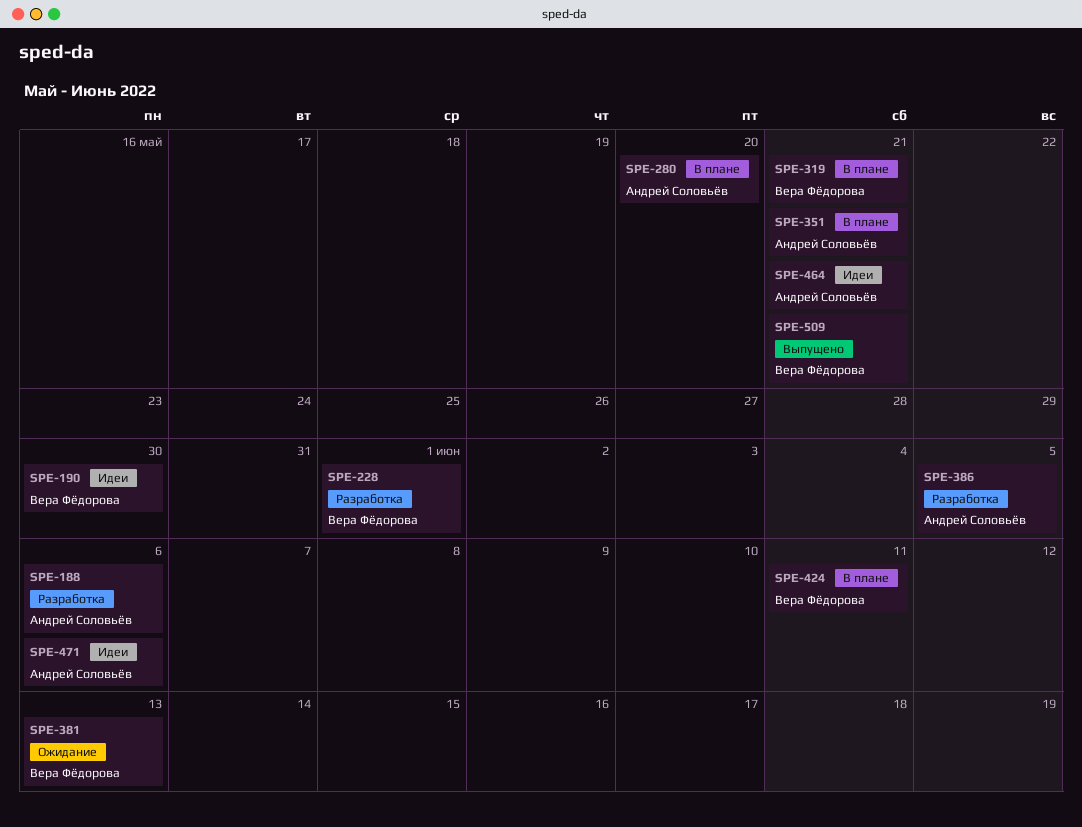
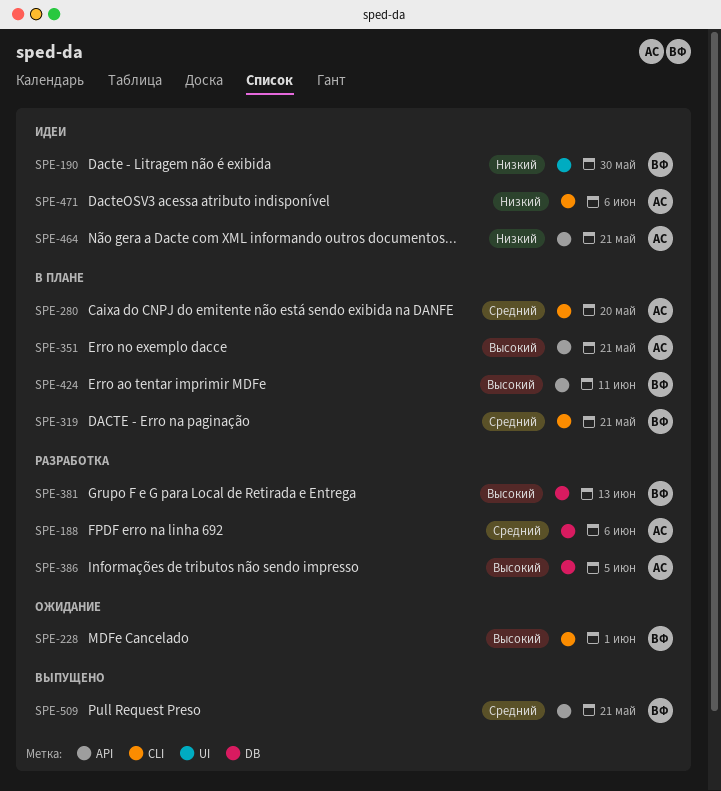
SPE-228, status: Разработка -> Ожидание
SPE-381, status: Ожидание -> Разработка

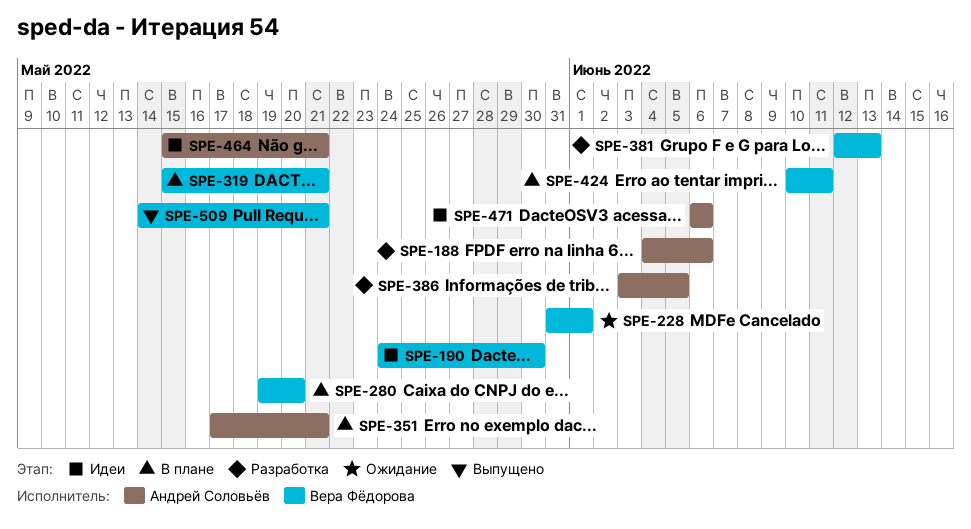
SPE-280, owner: Андрей Соловьёв -> Вера Фёдорова

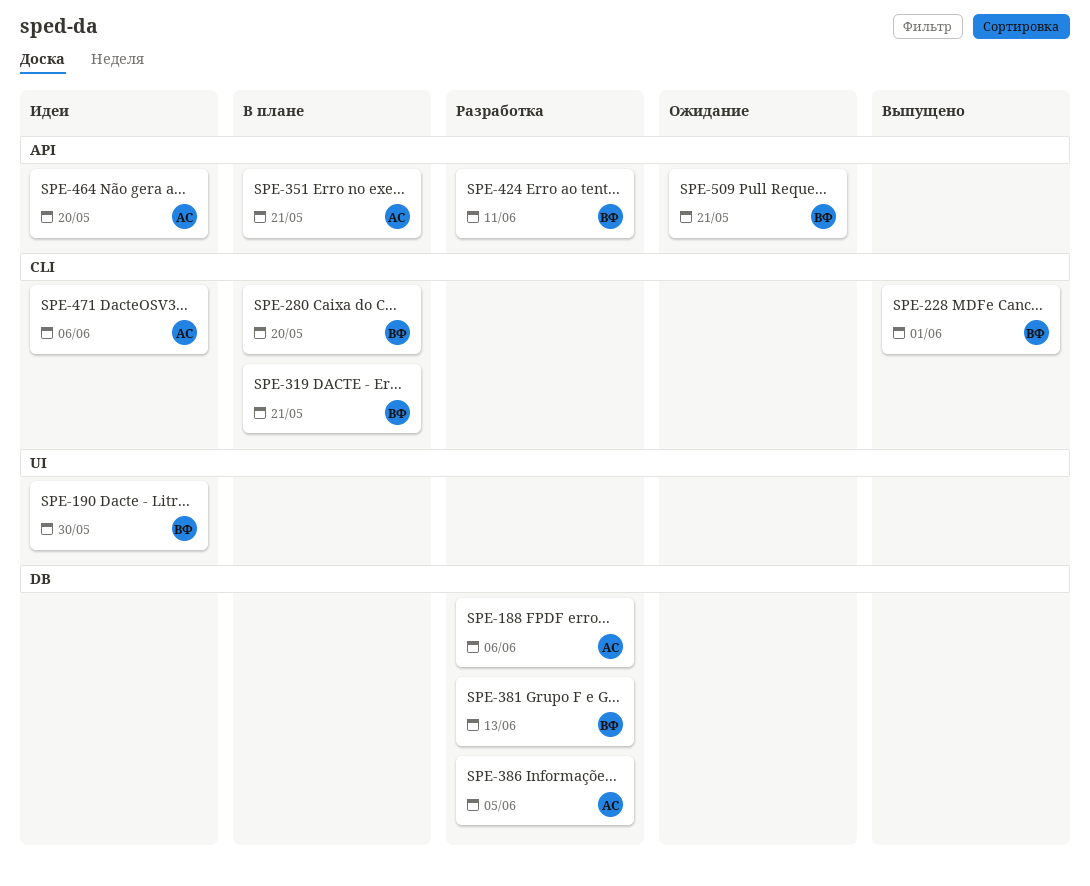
SPE-228, status: Ожидание -> Выпущено
SPE-424, status: В плане -> Разработка
SPE-464, due: May 21 -> May 20
SPE-509, status: Выпущено -> Ожидание

